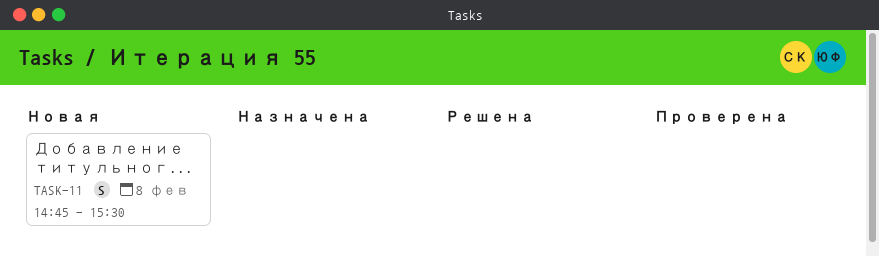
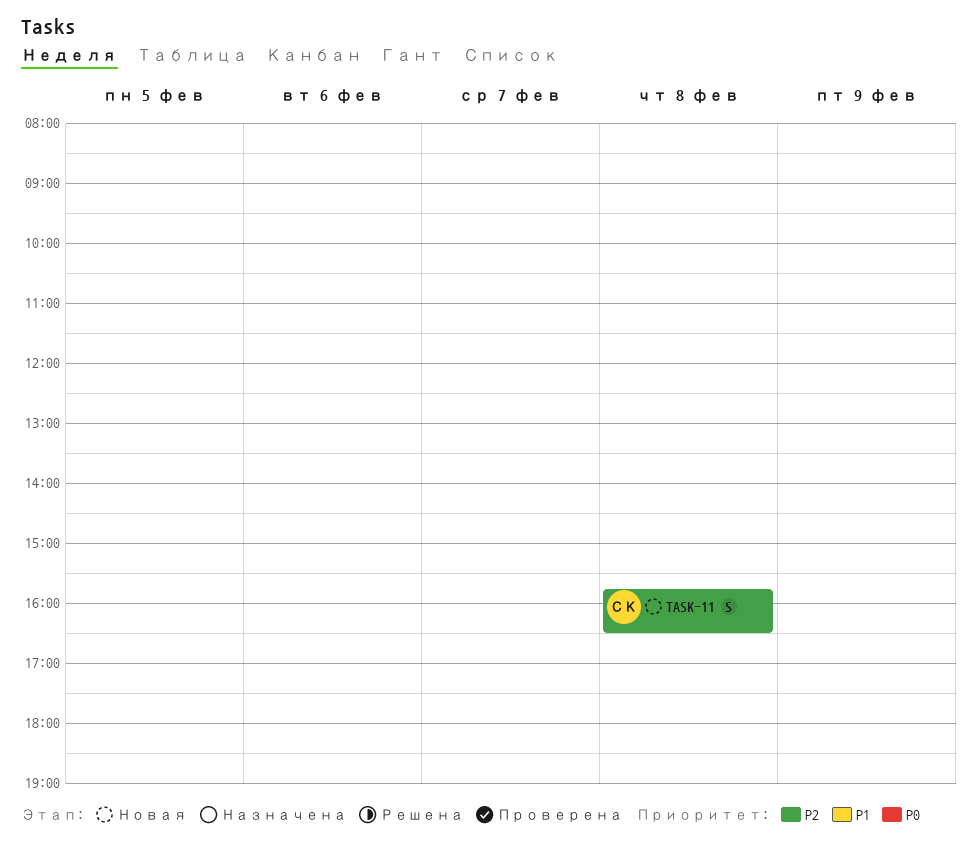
TASK-11, begins: 14:45 -> 15:45
TASK-11, ends: 15:30 -> 16:30

